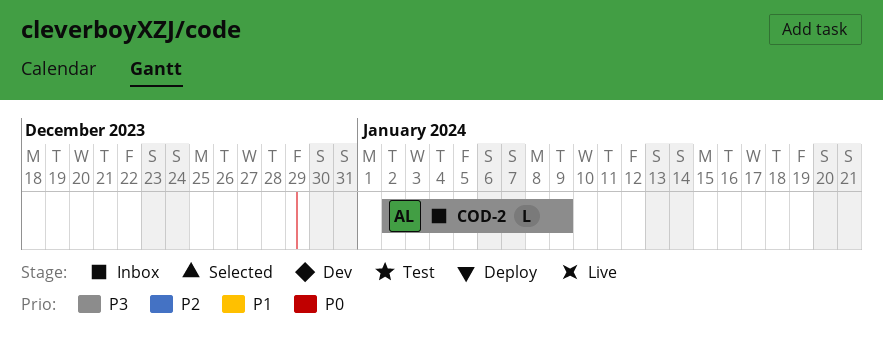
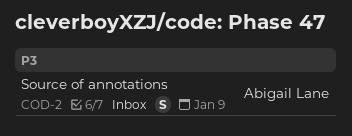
COD-2, estimate: L -> S

